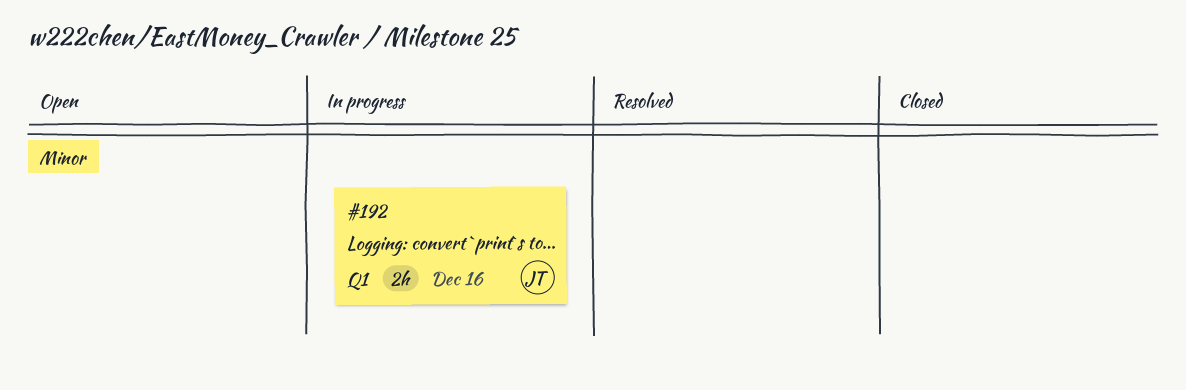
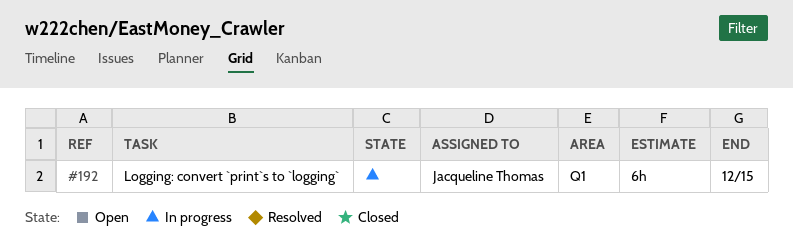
#192, estimate: 2h -> 6h
#192, due: Dec 16 -> Dec 15

